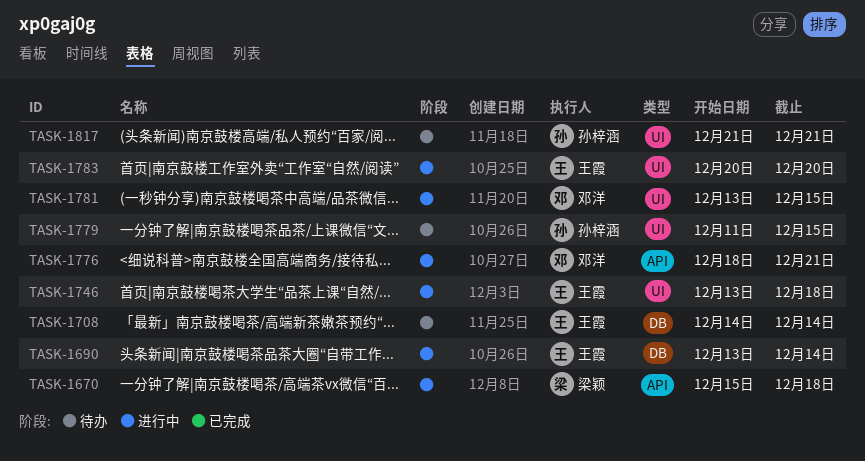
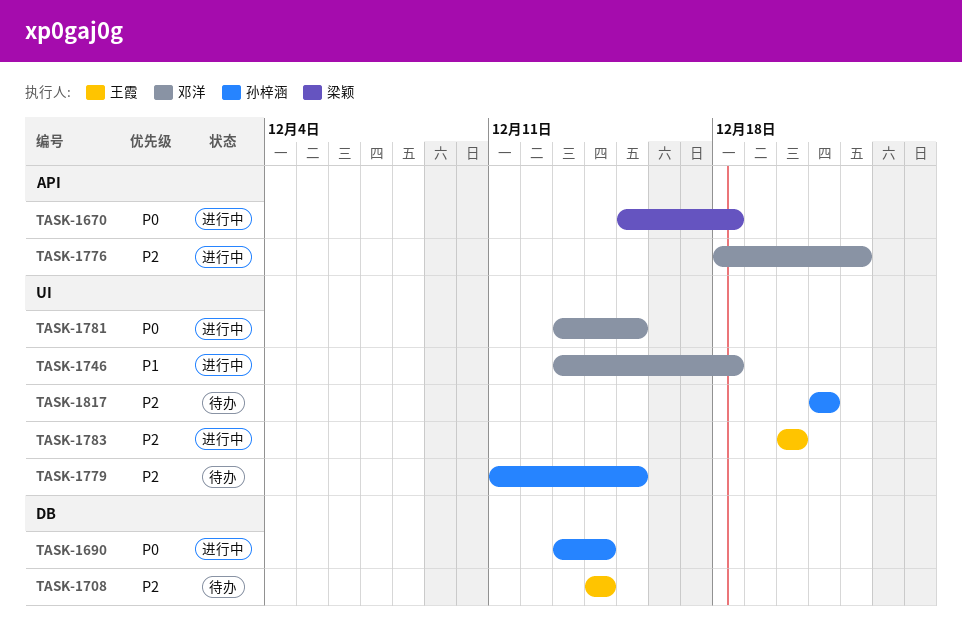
TASK-1690, owner: 王霞 -> 孙梓涵
TASK-1746, owner: 王霞 -> 邓洋
TASK-1776, due: Dec 21 -> Dec 22

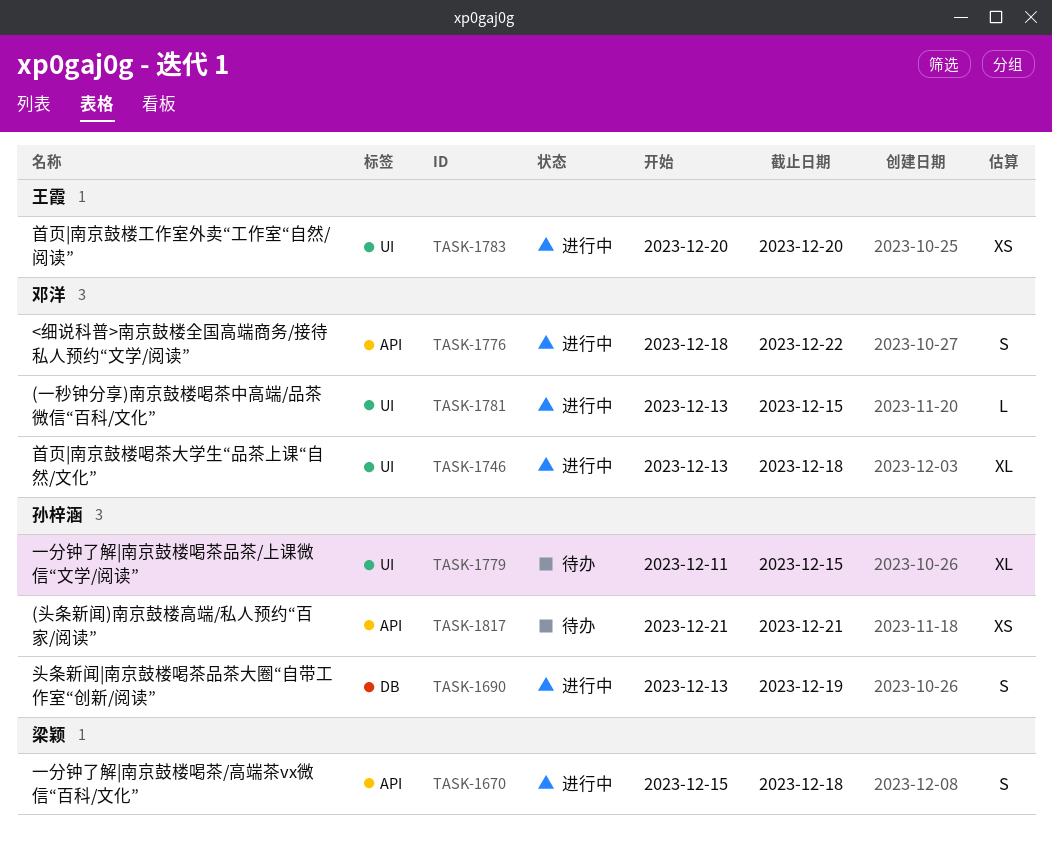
TASK-1690, due: Dec 14 -> Dec 19
TASK-1708: present -> none
TASK-1817, label: UI -> API

